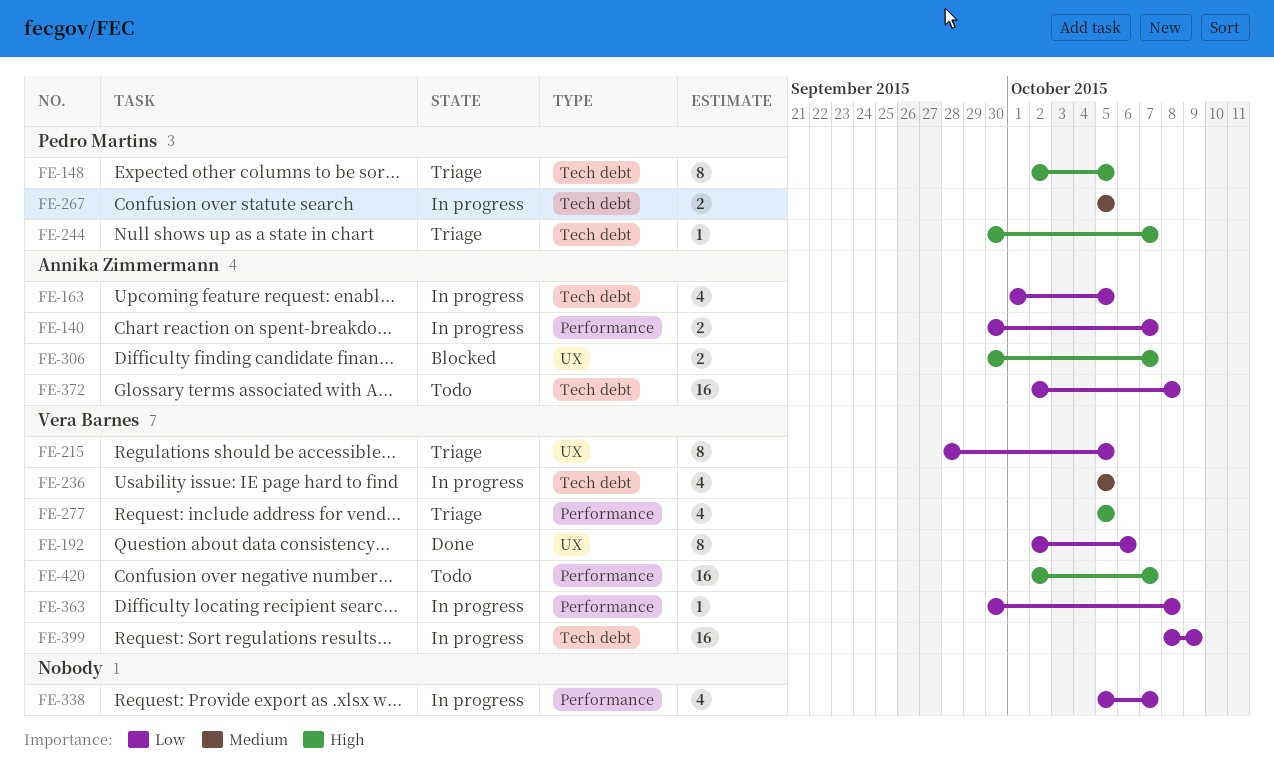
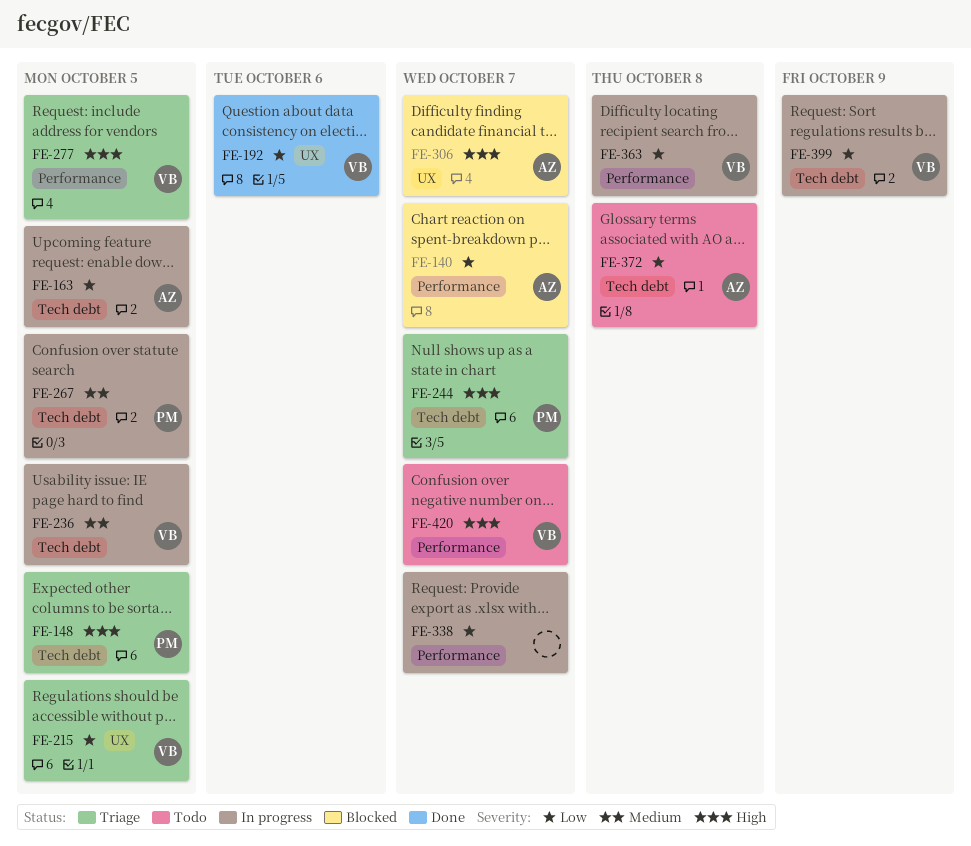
FE-140, status: In progress -> Blocked

